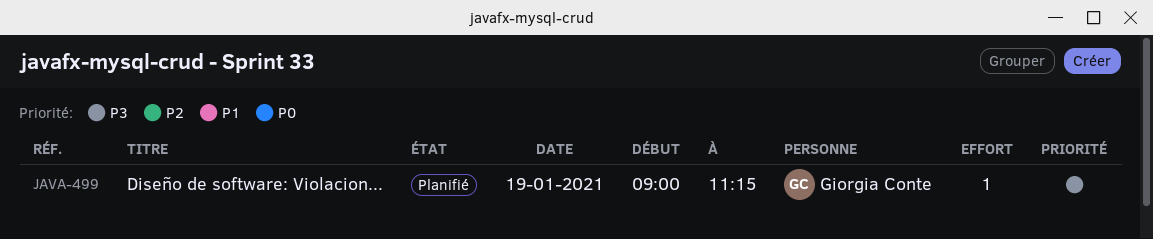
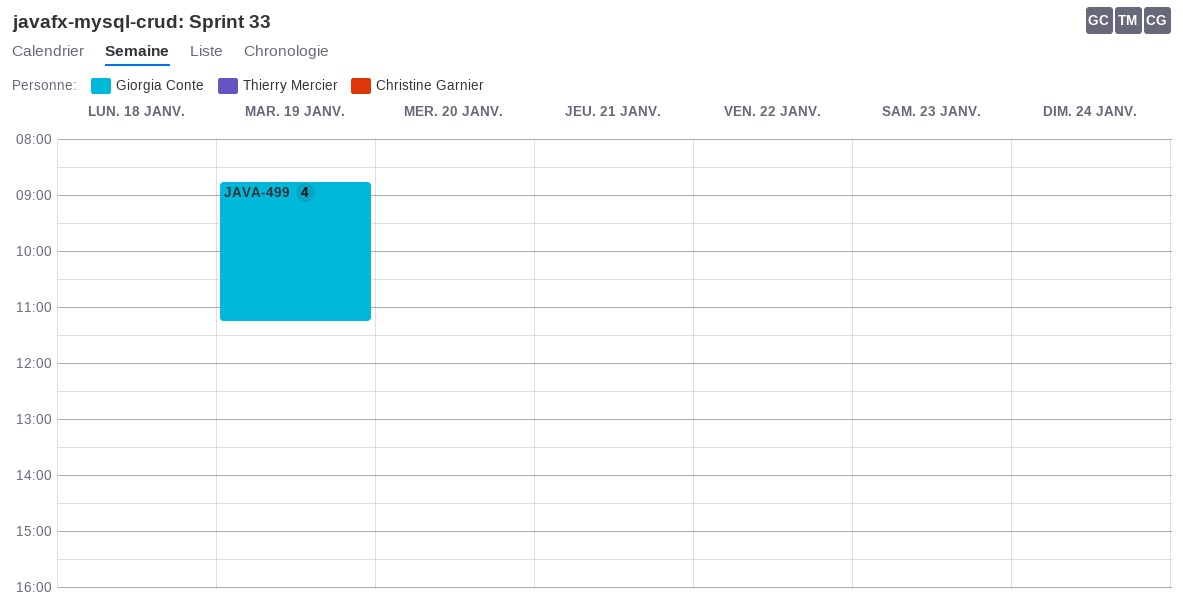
JAVA-499, estimate: 1 -> 4
JAVA-499, begins: 09:00 -> 08:45

